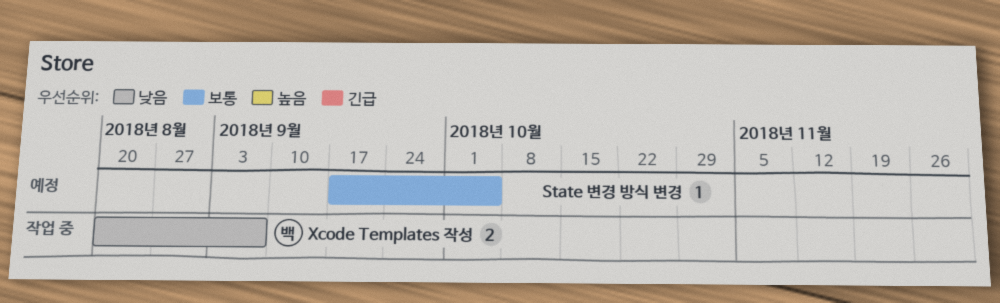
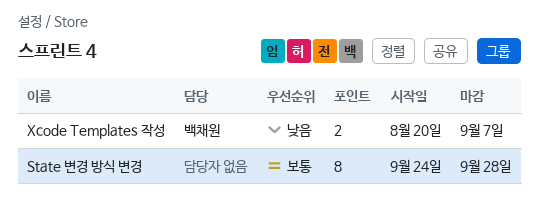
State 변경 방식 변경, estimate: 1 -> 8
State 변경 방식 변경, start: Sep 17 -> Sep 24
State 변경 방식 변경, due: Oct 5 -> Sep 28

